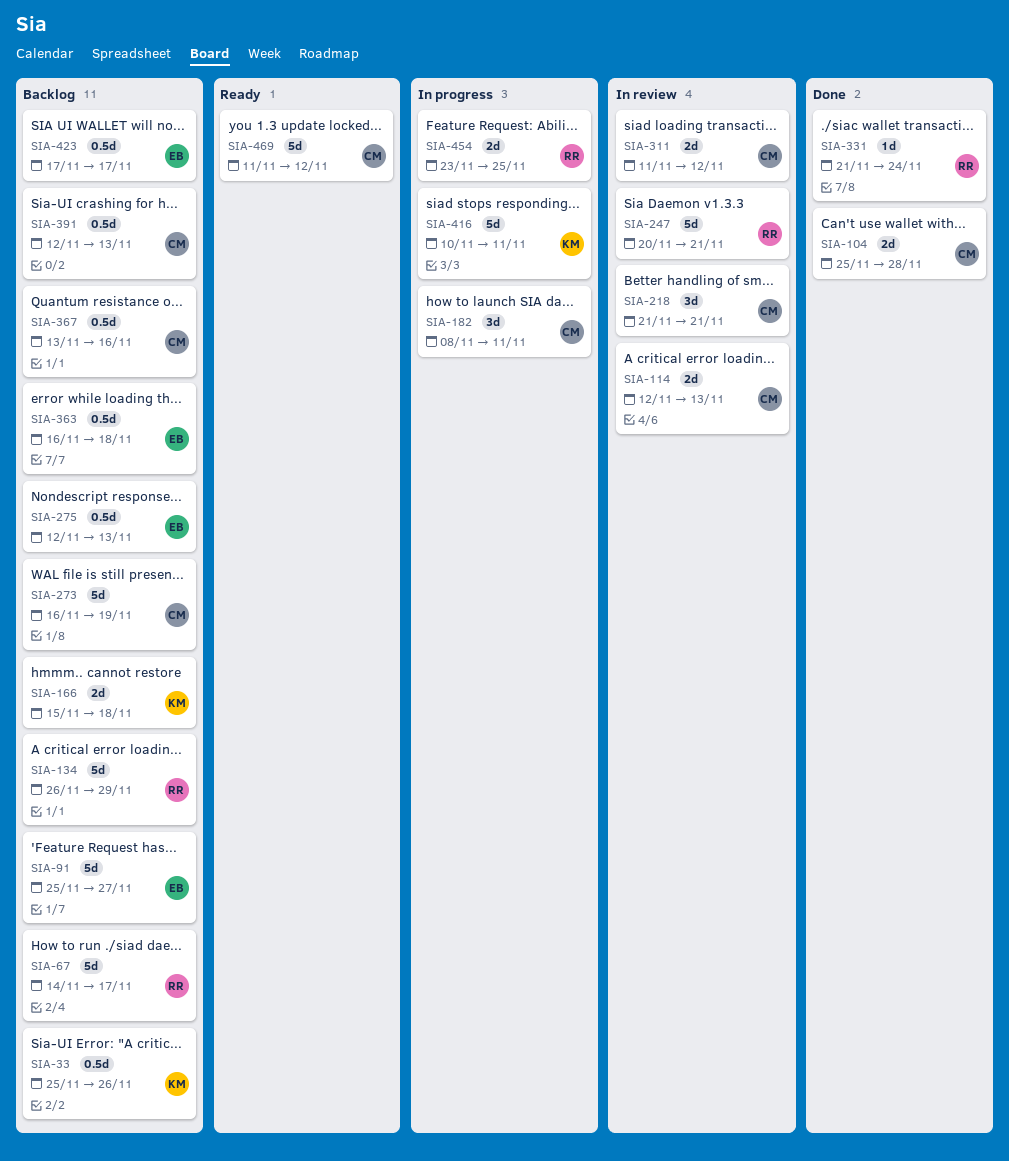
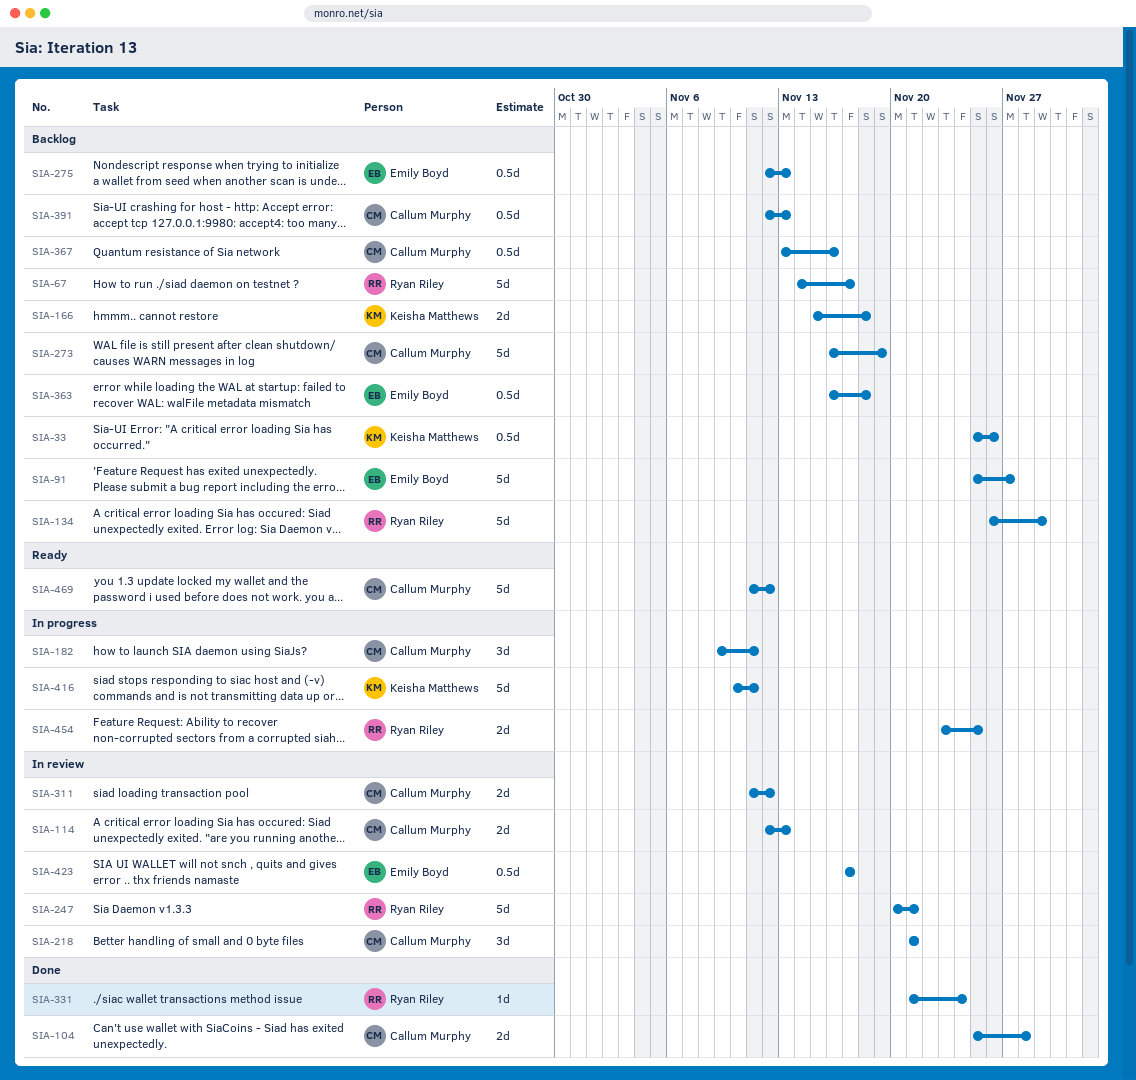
SIA-182, start: Nov 8 -> Nov 9
SIA-423, status: Backlog -> In review

